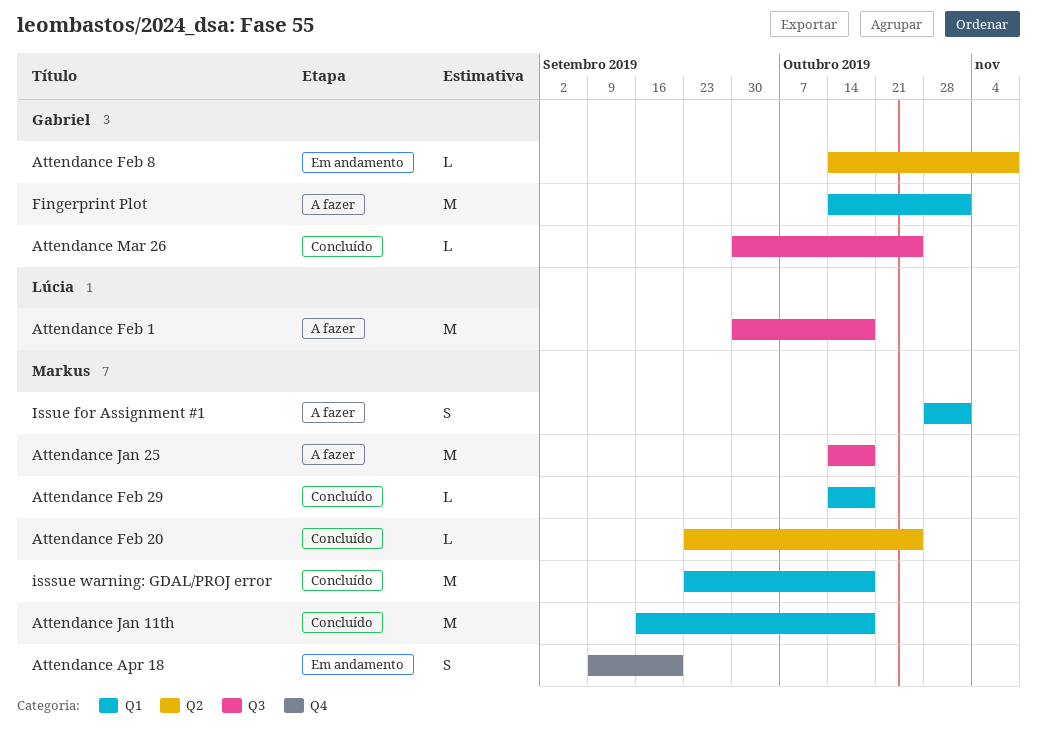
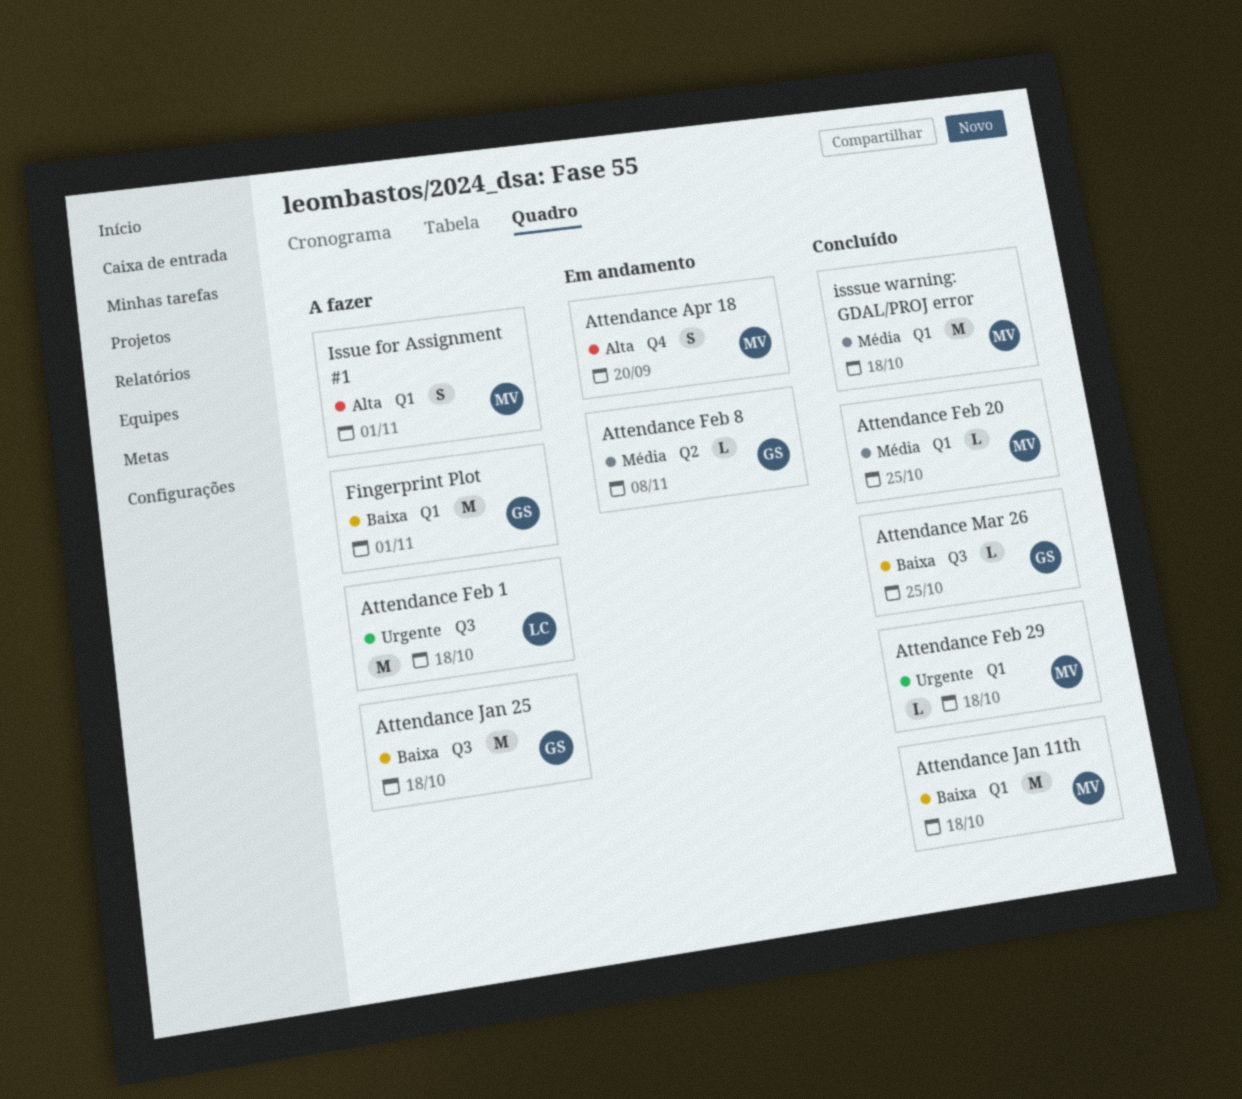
Attendance Feb 20, label: Q2 -> Q1
Attendance Jan 25, owner: Markus -> Gabriel

